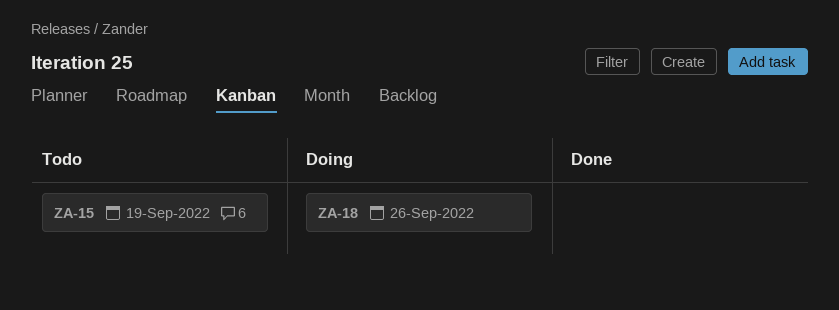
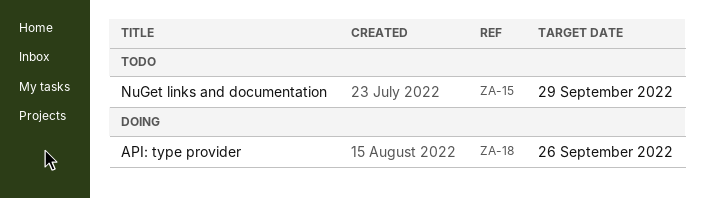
ZA-15, due: Sep 19 -> Sep 29

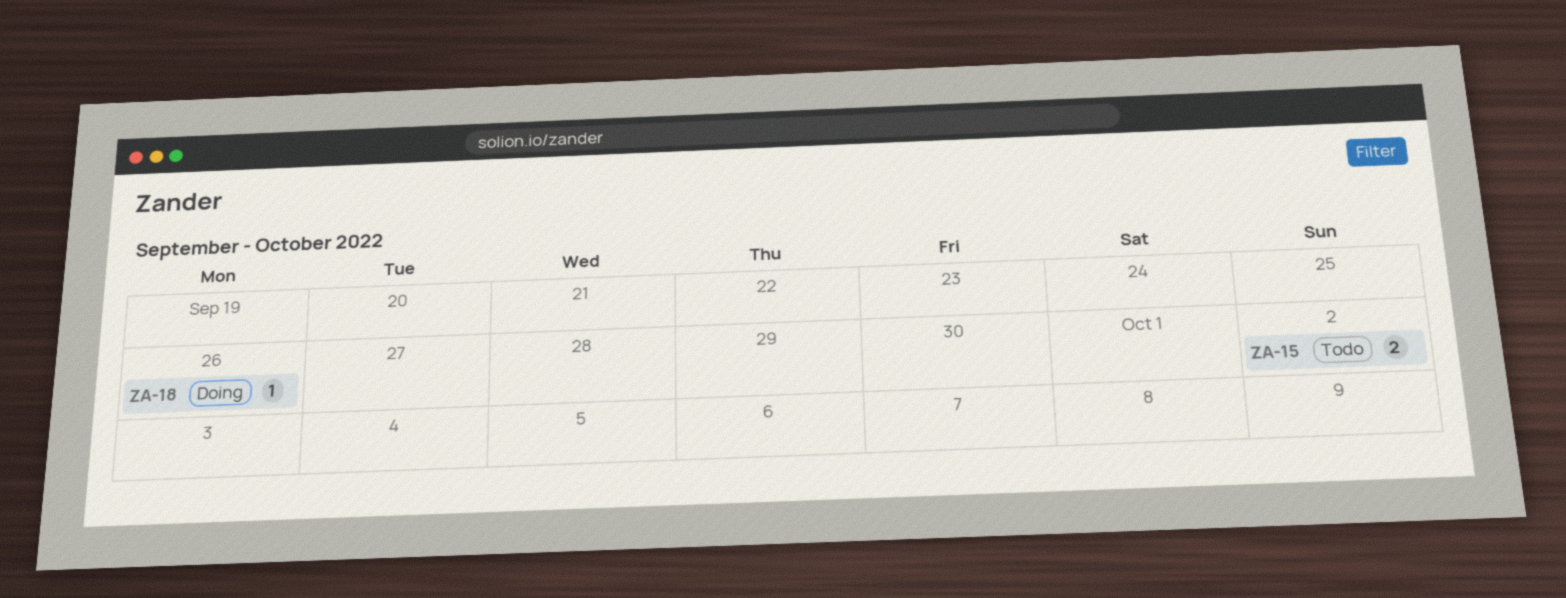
ZA-15, due: Sep 29 -> Oct 2

